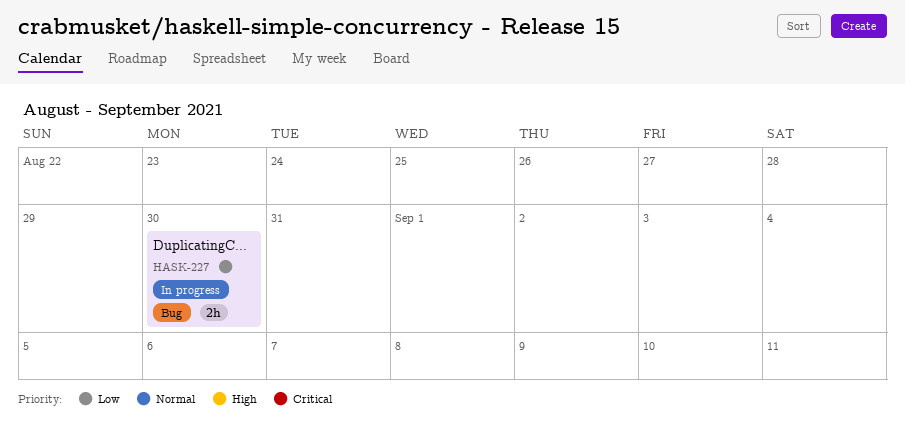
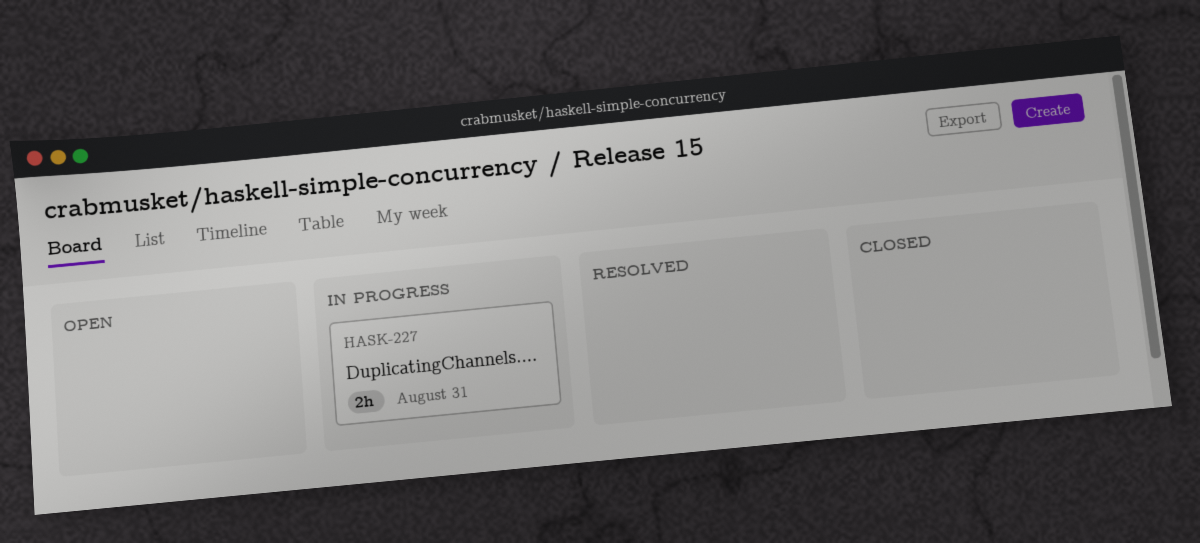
HASK-227, due: Aug 30 -> Aug 31

